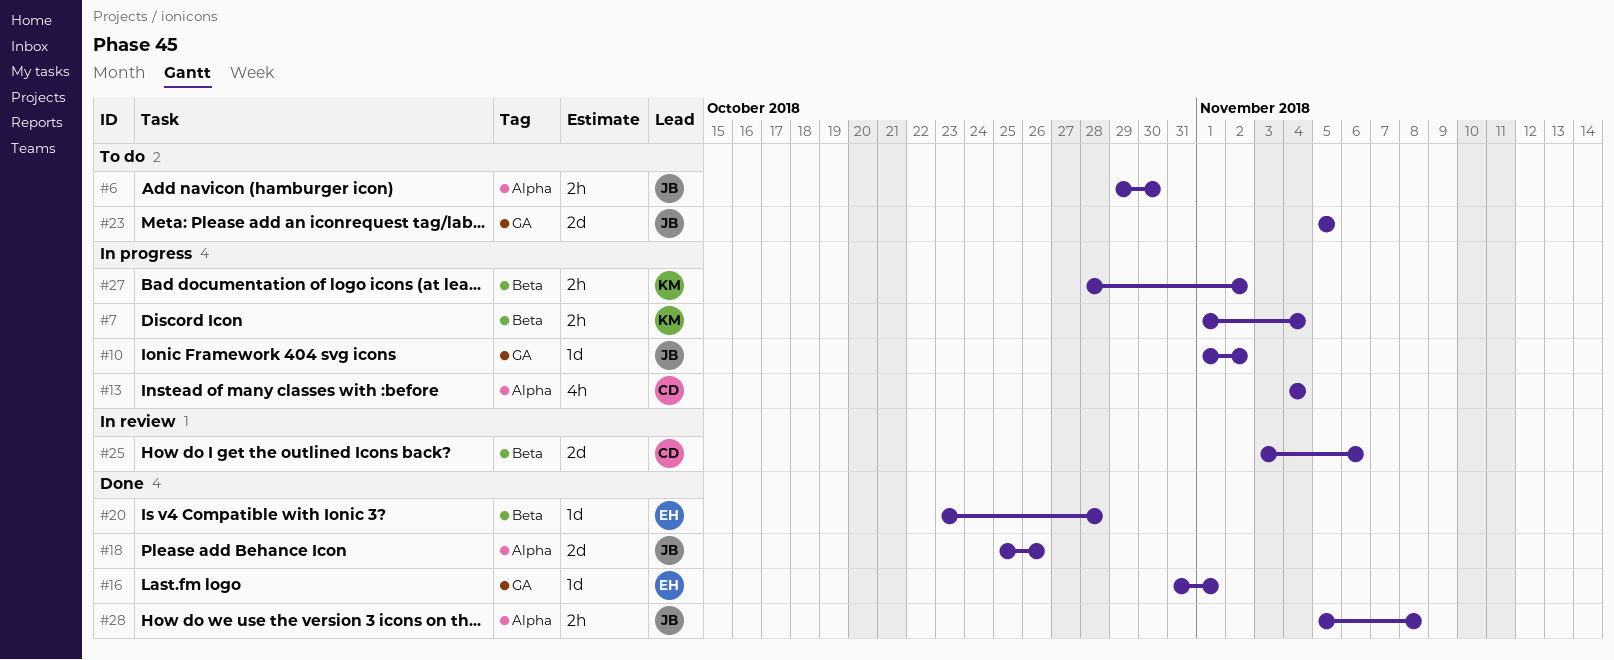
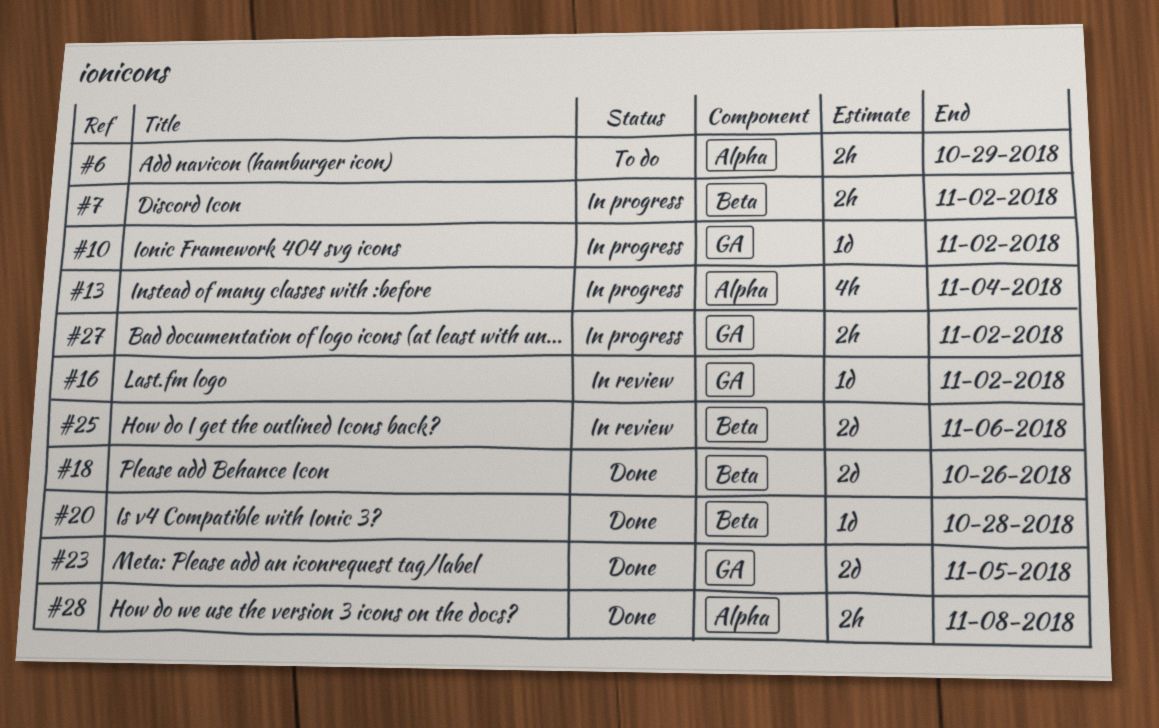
#6, due: Oct 30 -> Oct 29
#7, due: Nov 4 -> Nov 2
#16, status: Done -> In review
#16, due: Nov 1 -> Nov 2
#18, label: Alpha -> Beta
#23, status: To do -> Done
#27, label: Beta -> GA

